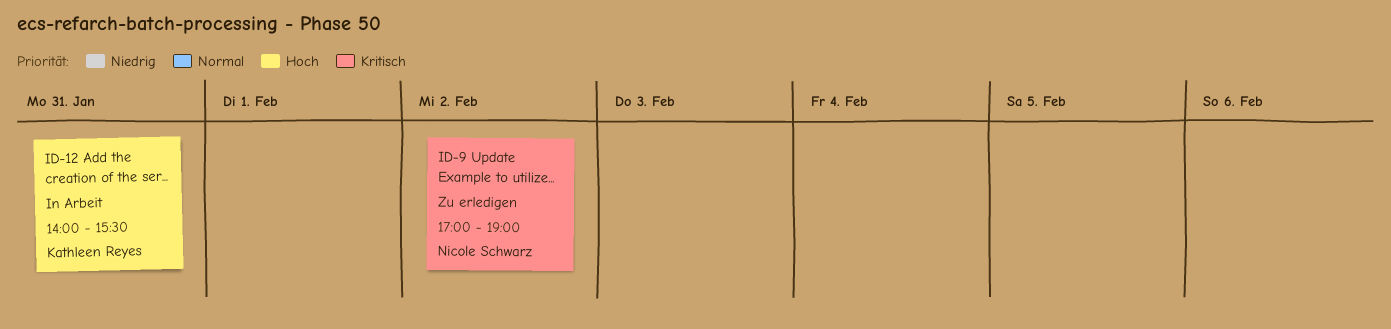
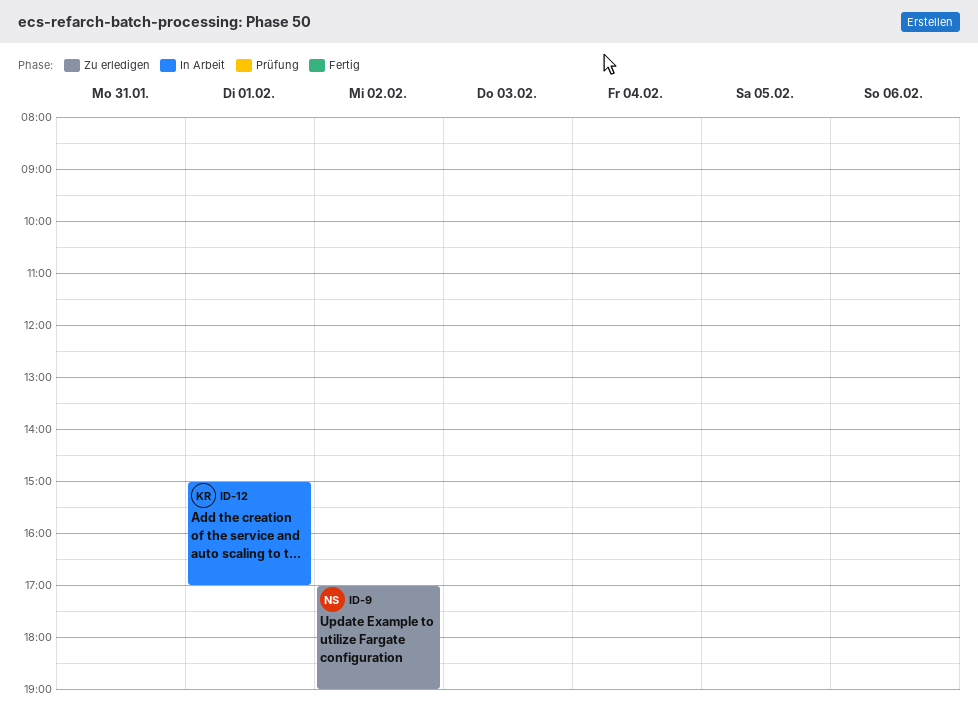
ID-12, day: Jan 31 -> Feb 1
ID-12, begins: 14:00 -> 15:00
ID-12, ends: 15:30 -> 17:00

